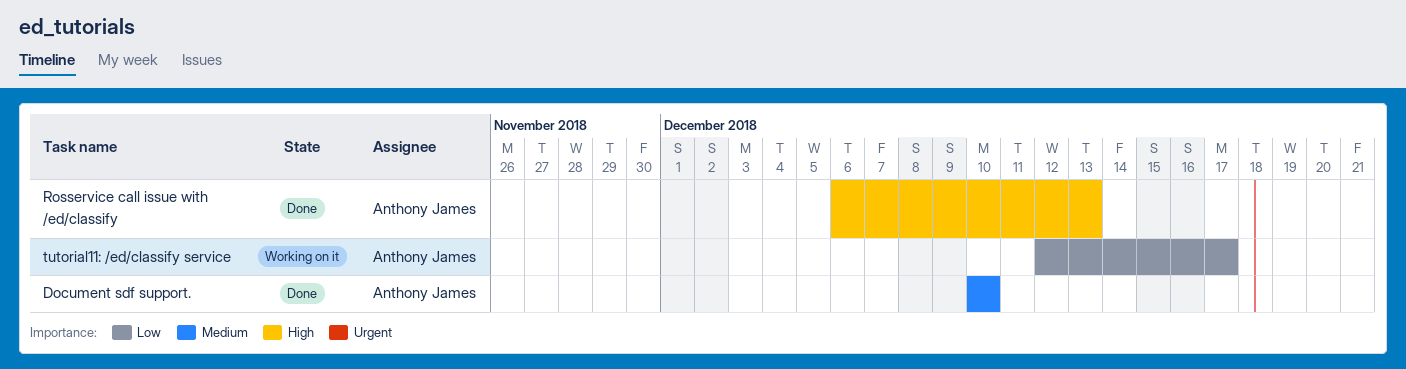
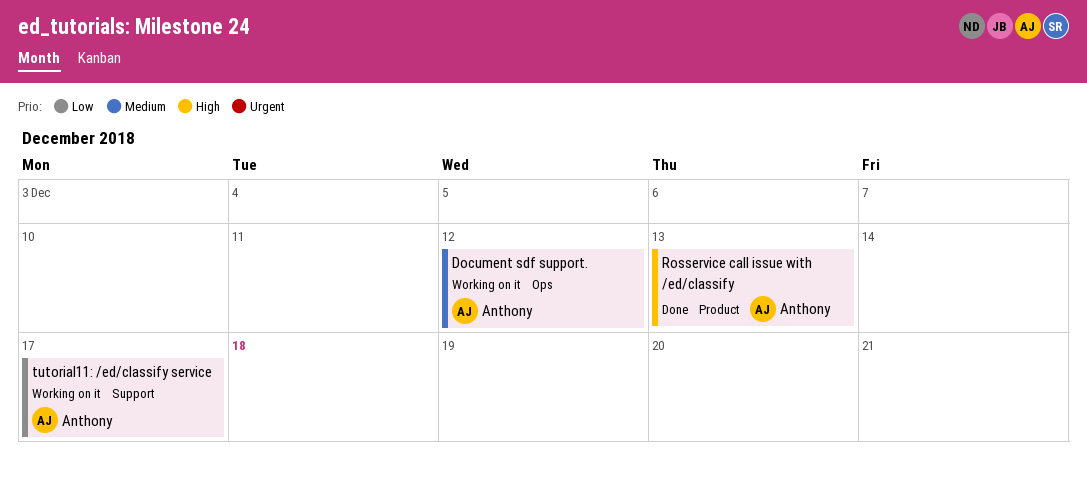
Document sdf support., status: Done -> Working on it
Document sdf support., due: Dec 10 -> Dec 12

